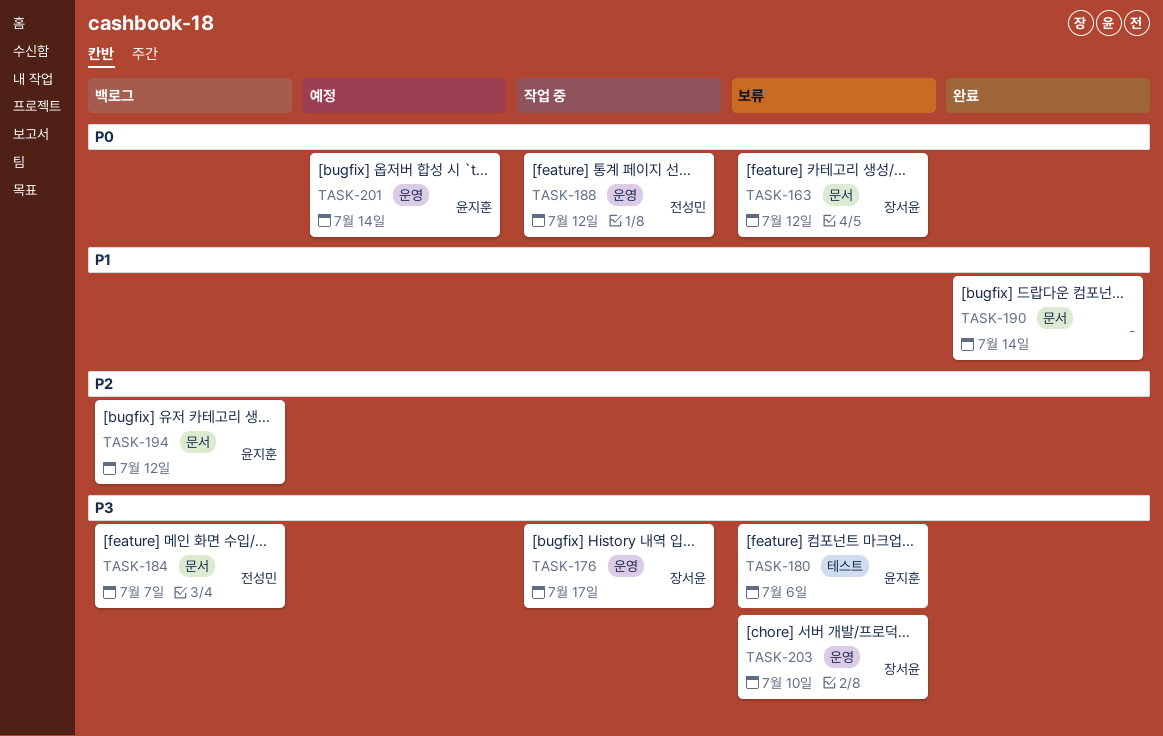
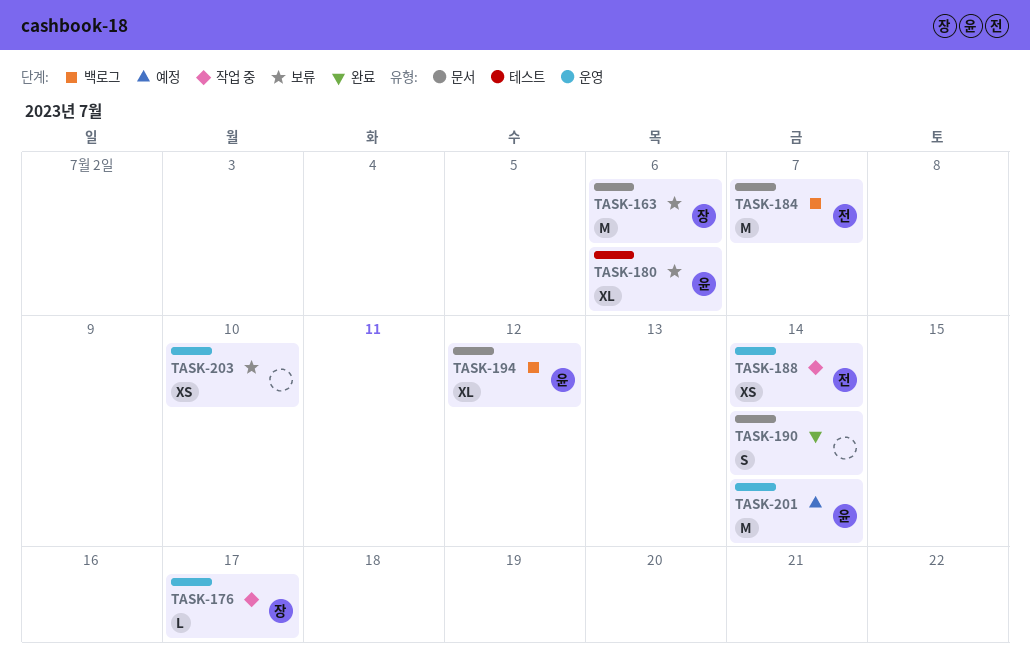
TASK-163, due: Jul 12 -> Jul 6
TASK-188, due: Jul 12 -> Jul 14
TASK-203, owner: 장서윤 -> none

